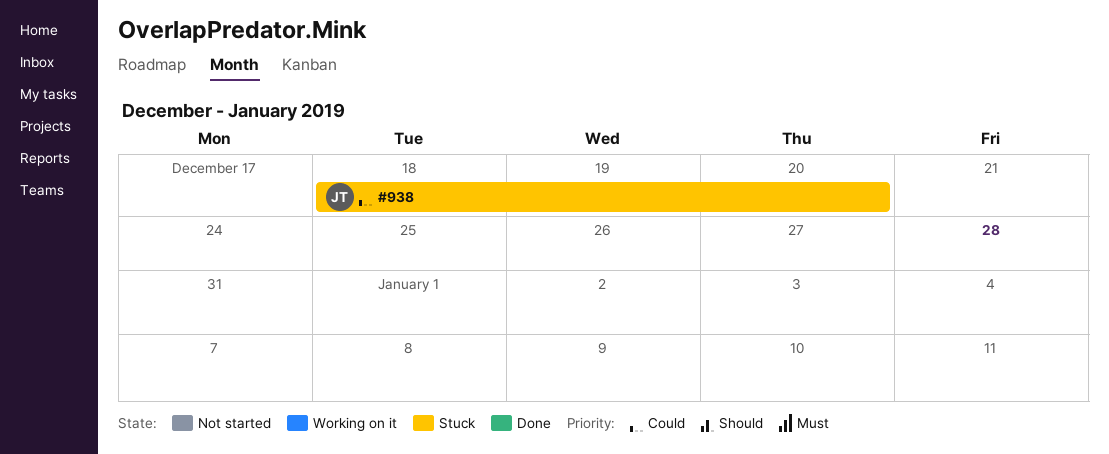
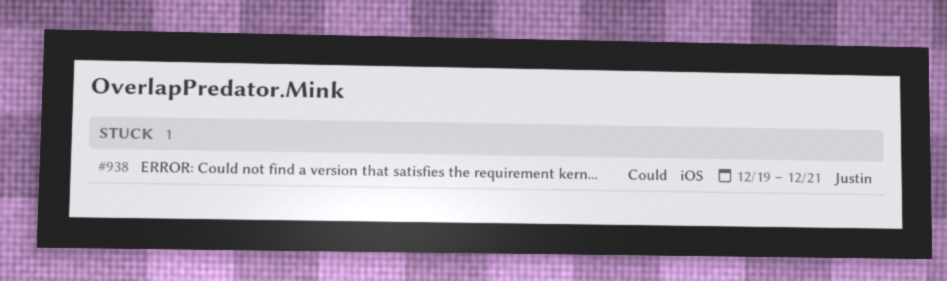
#938, start: Dec 18 -> Dec 19
#938, due: Dec 20 -> Dec 21

